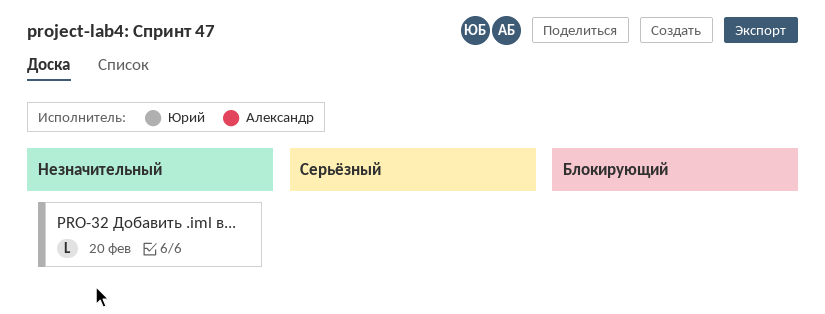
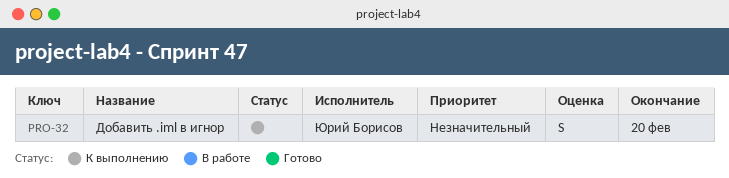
PRO-32, estimate: L -> S

